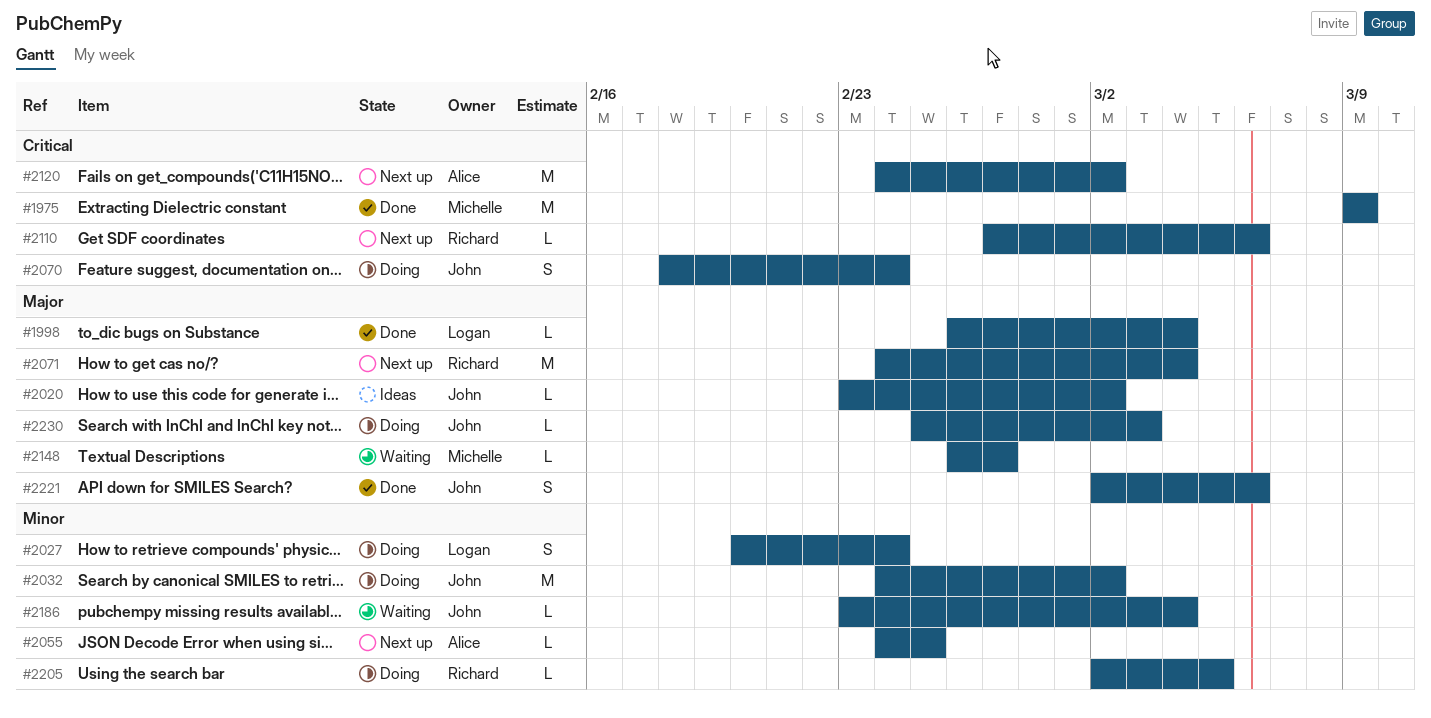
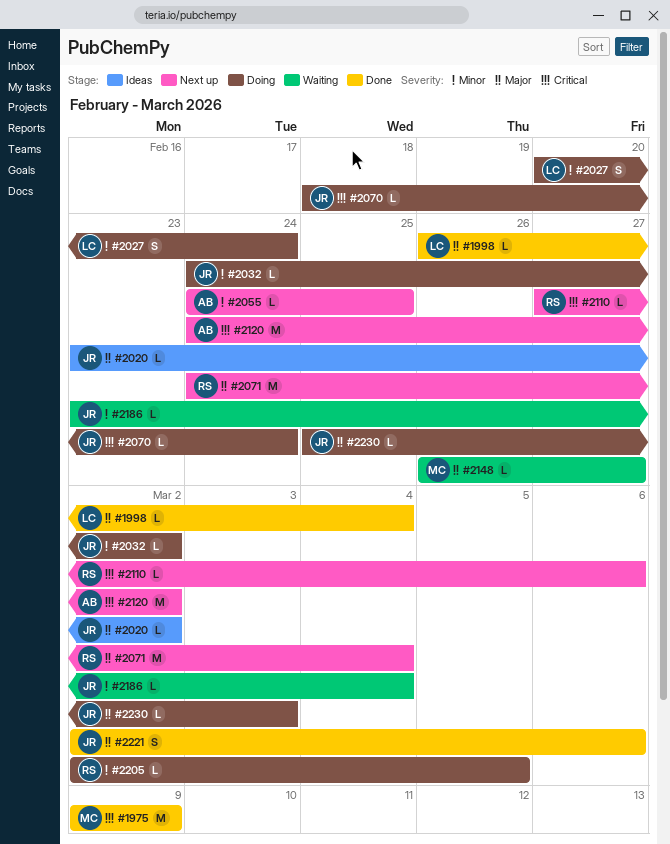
#2032, estimate: M -> L
#2070, estimate: S -> L

